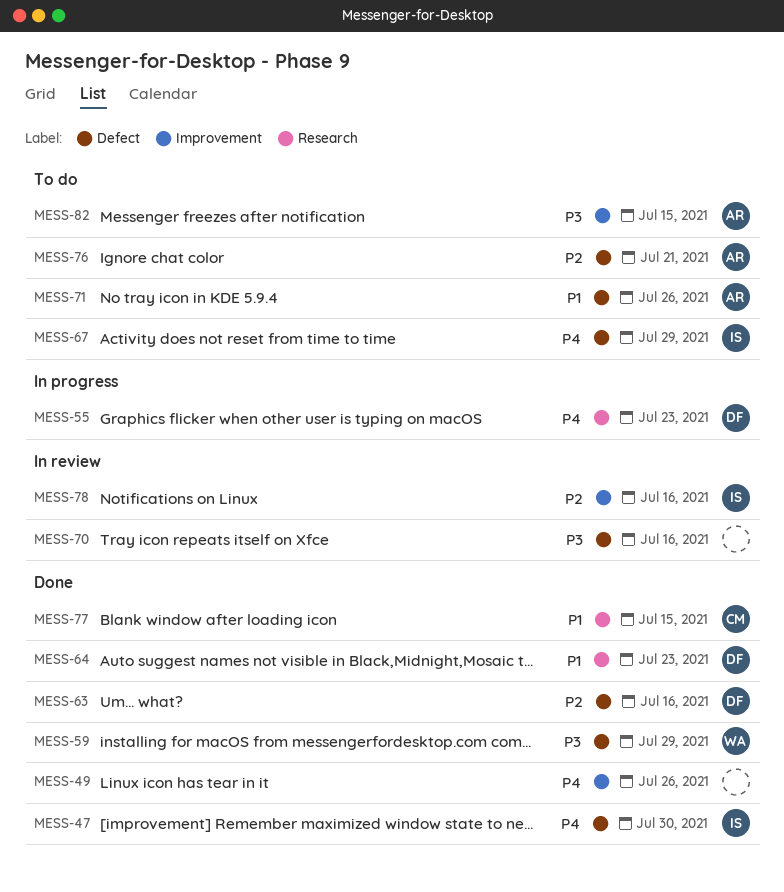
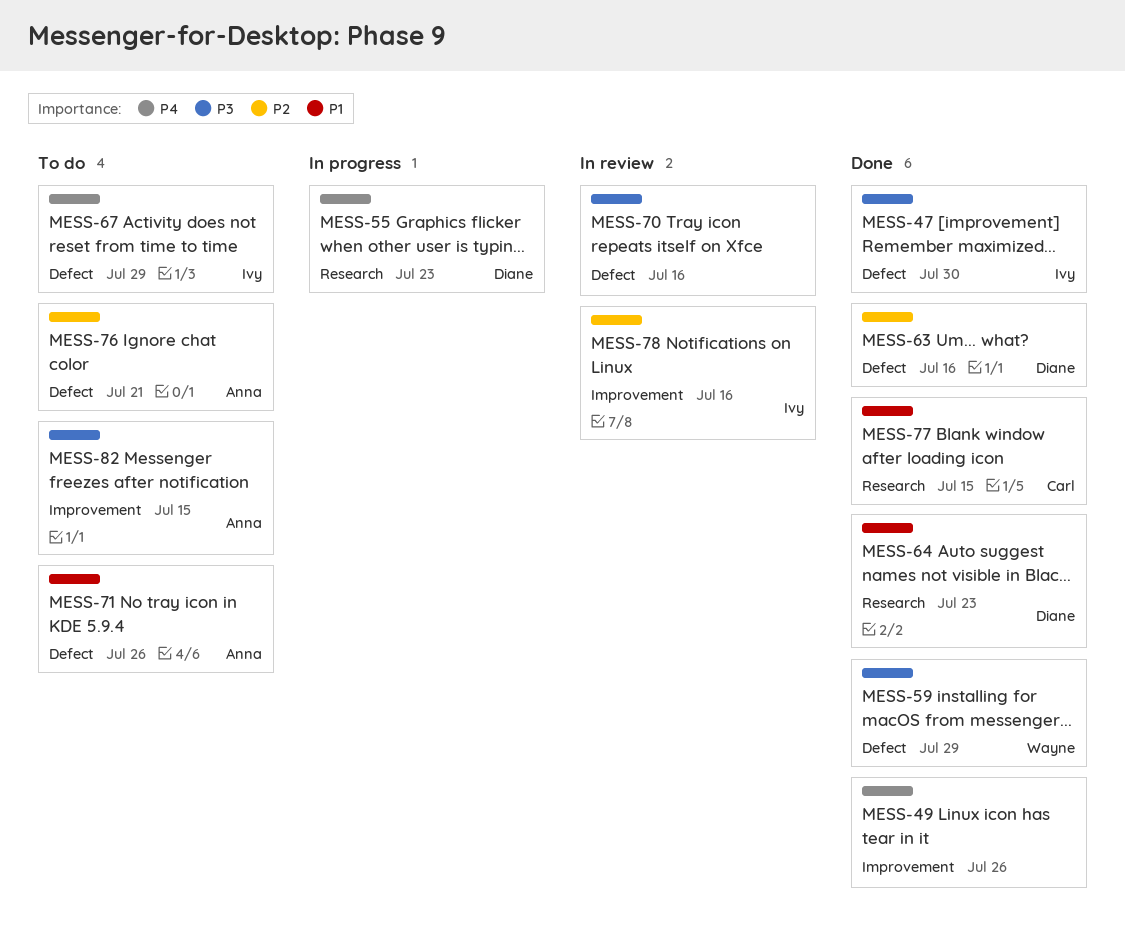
MESS-47, priority: P4 -> P3

